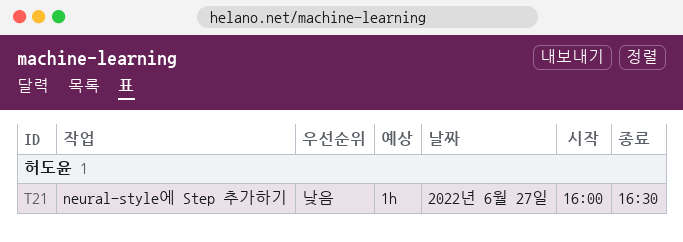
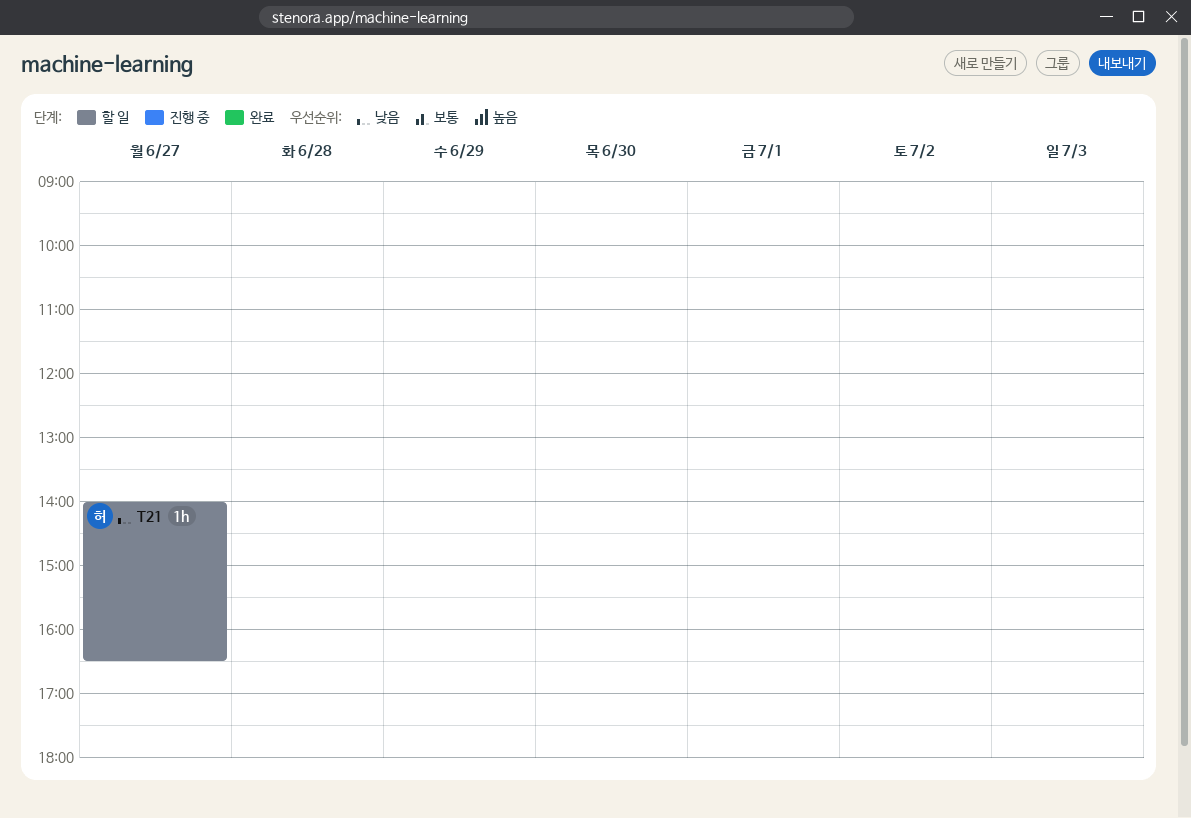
T21, begins: 16:00 -> 14:00

